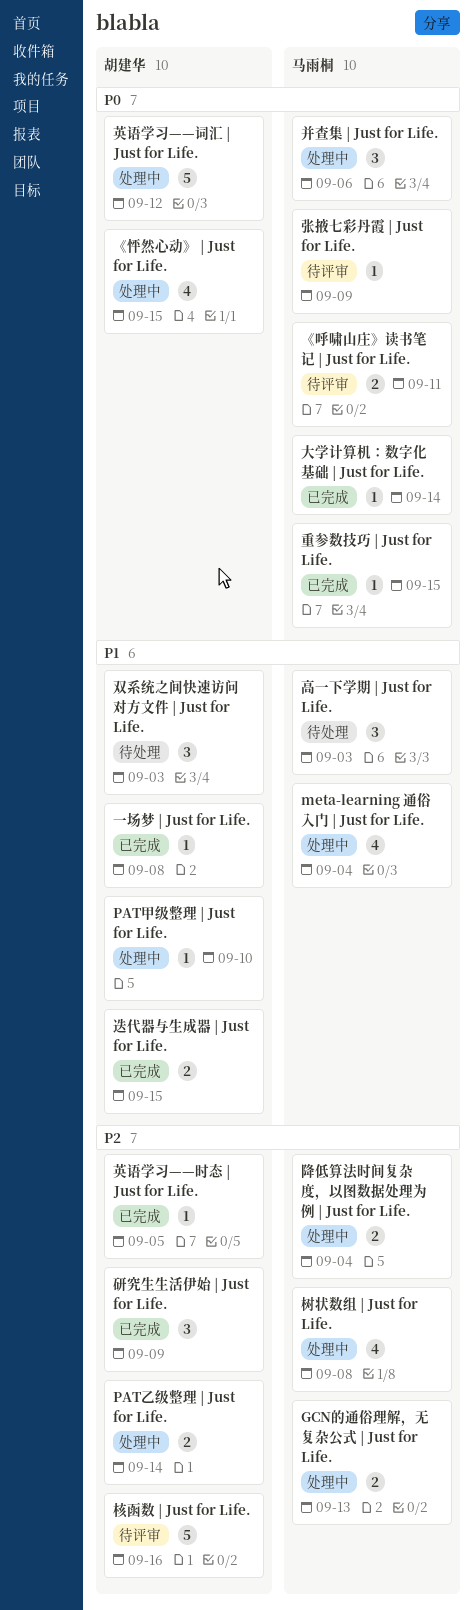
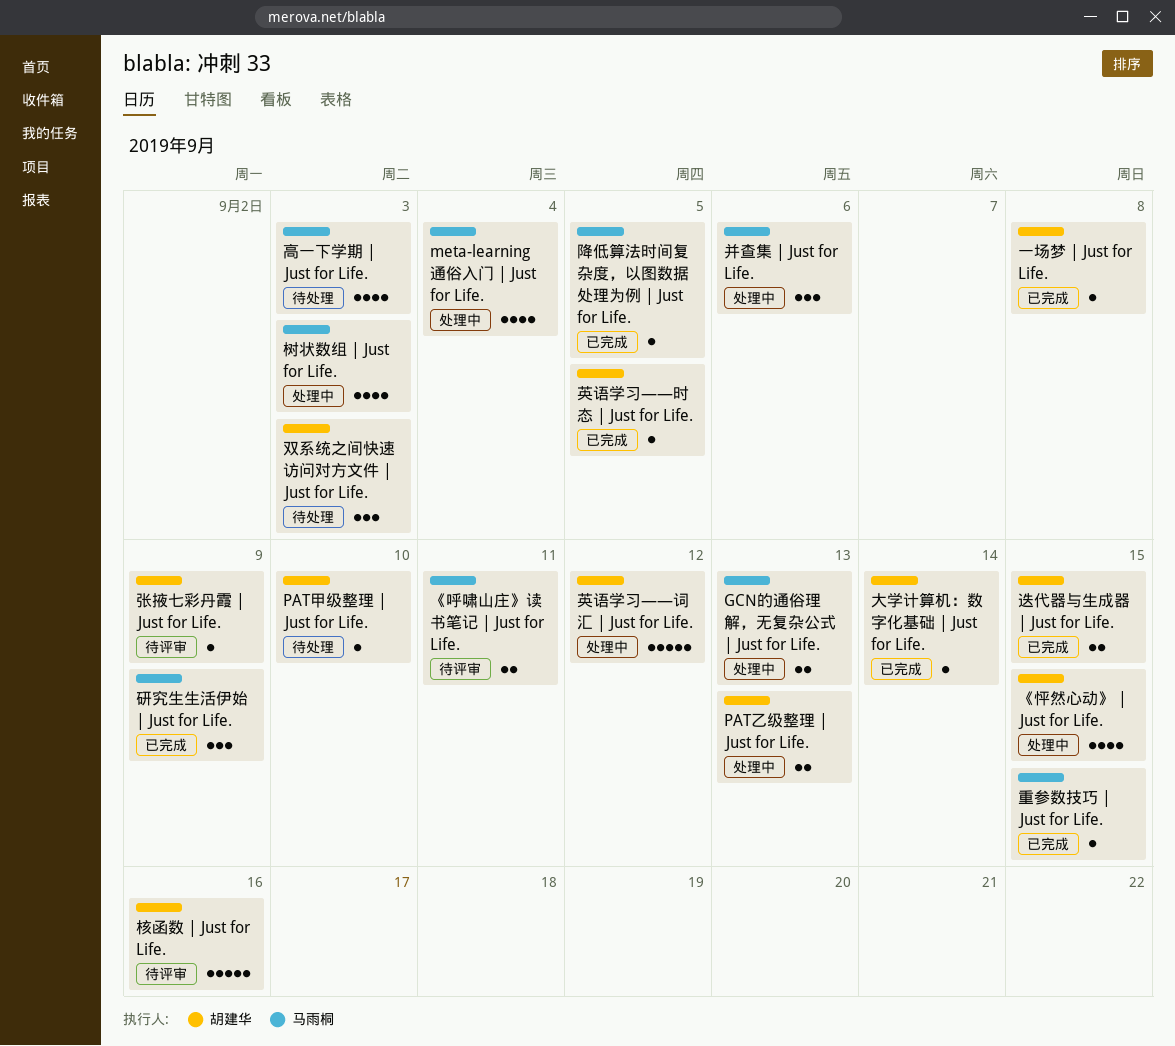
PAT乙级整理 | Just for Life., due: Sep 14 -> Sep 13
PAT甲级整理 | Just for Life., status: 处理中 -> 待处理
大学计算机：数字化基础 | Just for Life., owner: 马雨桐 -> 胡建华
张掖七彩丹霞 | Just for Life., owner: 马雨桐 -> 胡建华
树状数组 | Just for Life., due: Sep 8 -> Sep 3
研究生生活伊始 | Just for Life., owner: 胡建华 -> 马雨桐
降低算法时间复杂度，以图数据处理为例 | Just for Life., status: 处理中 -> 已完成
降低算法时间复杂度，以图数据处理为例 | Just for Life., estimate: 2 -> 1
降低算法时间复杂度，以图数据处理为例 | Just for Life., due: Sep 4 -> Sep 5
高一下学期 | Just for Life., estimate: 3 -> 4

